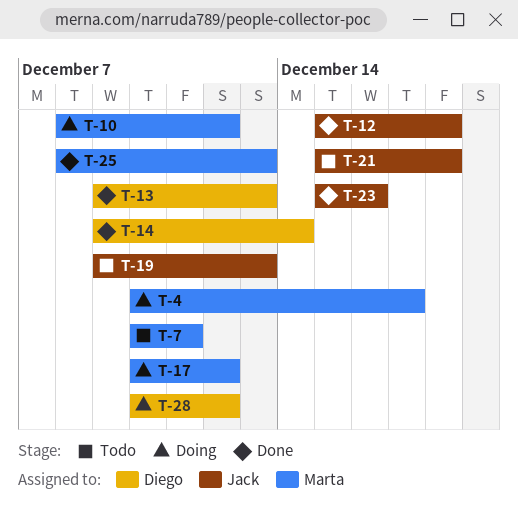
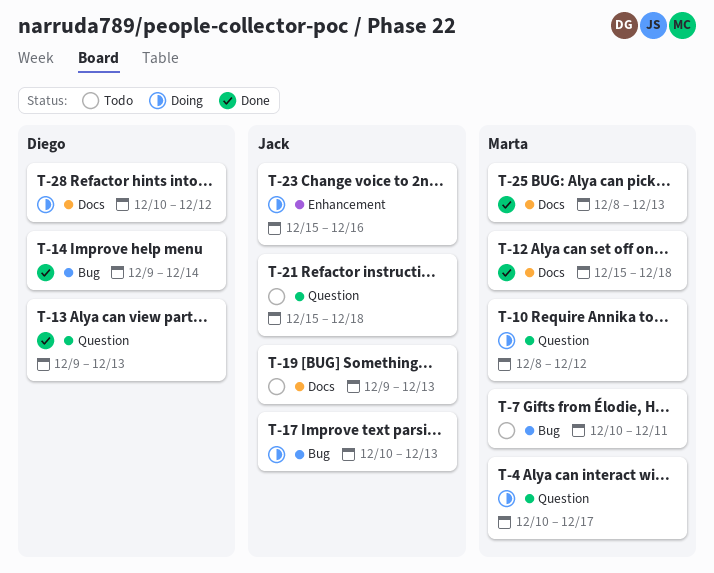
T-12, owner: Jack -> Marta
T-17, owner: Marta -> Jack
T-17, due: Dec 12 -> Dec 13
T-23, status: Done -> Doing

